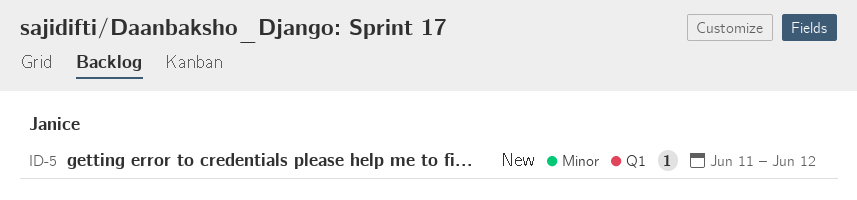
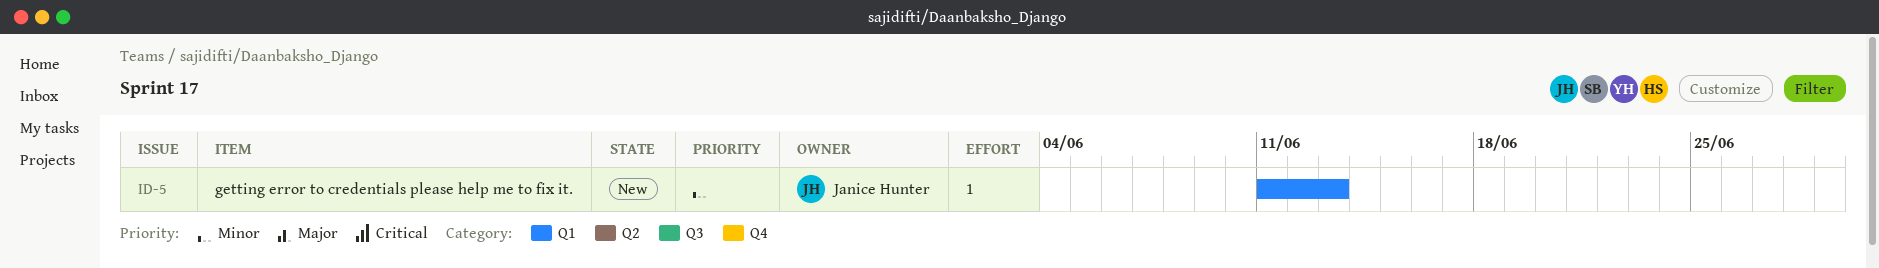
ID-5, due: Jun 12 -> Jun 13

